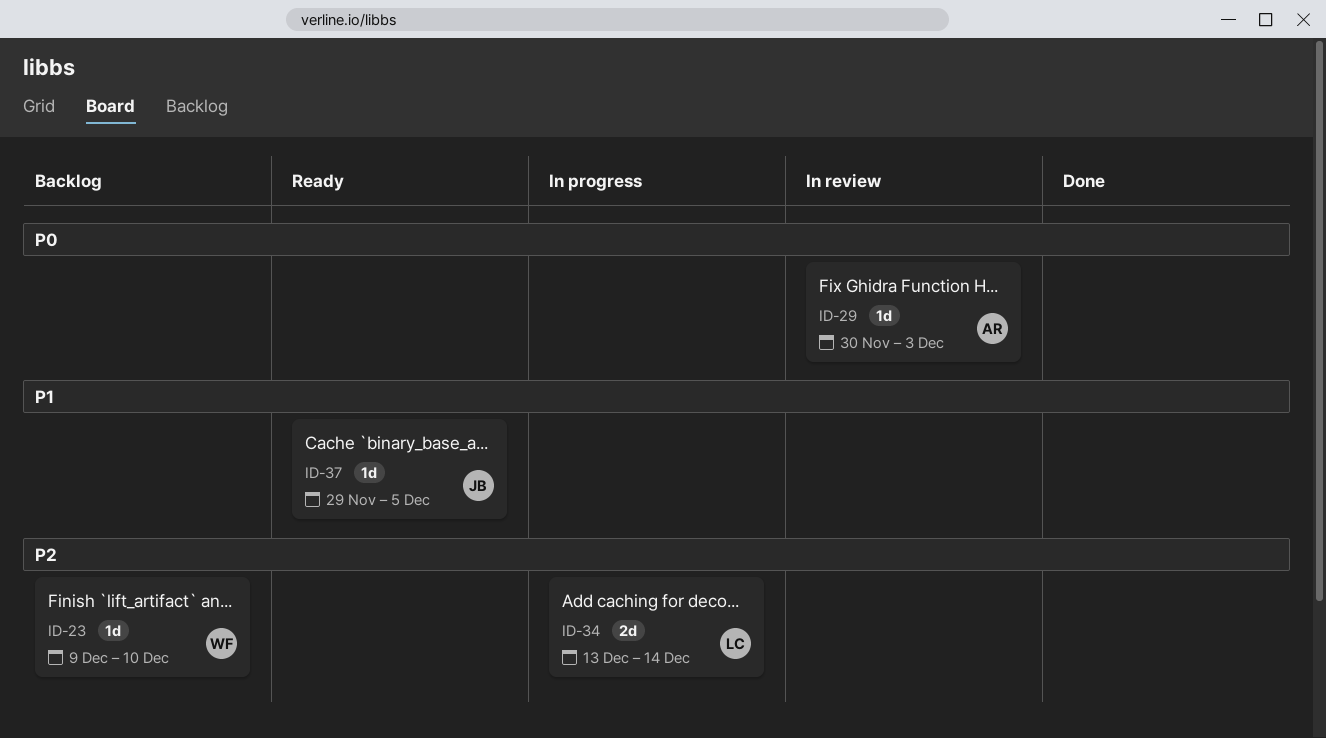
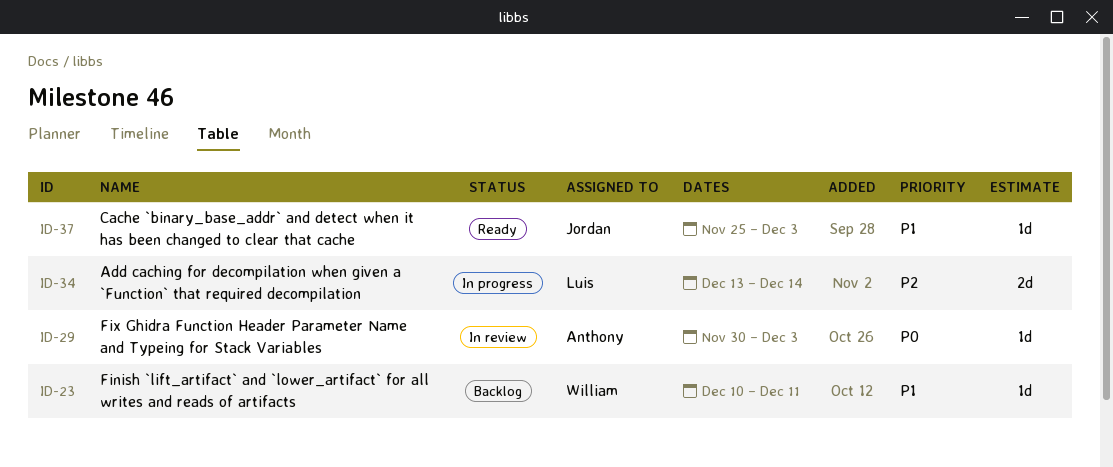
ID-23, priority: P2 -> P1
ID-23, start: Dec 9 -> Dec 10
ID-23, due: Dec 10 -> Dec 11
ID-37, start: Nov 29 -> Nov 25
ID-37, due: Dec 5 -> Dec 3

